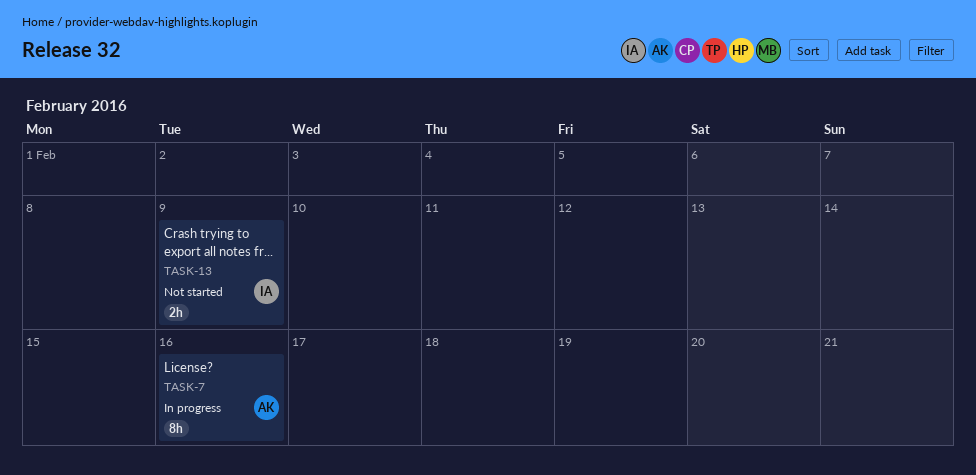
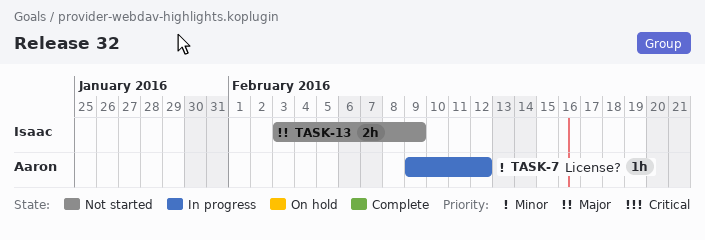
TASK-7, estimate: 8h -> 1h
TASK-7, due: Feb 16 -> Feb 12

